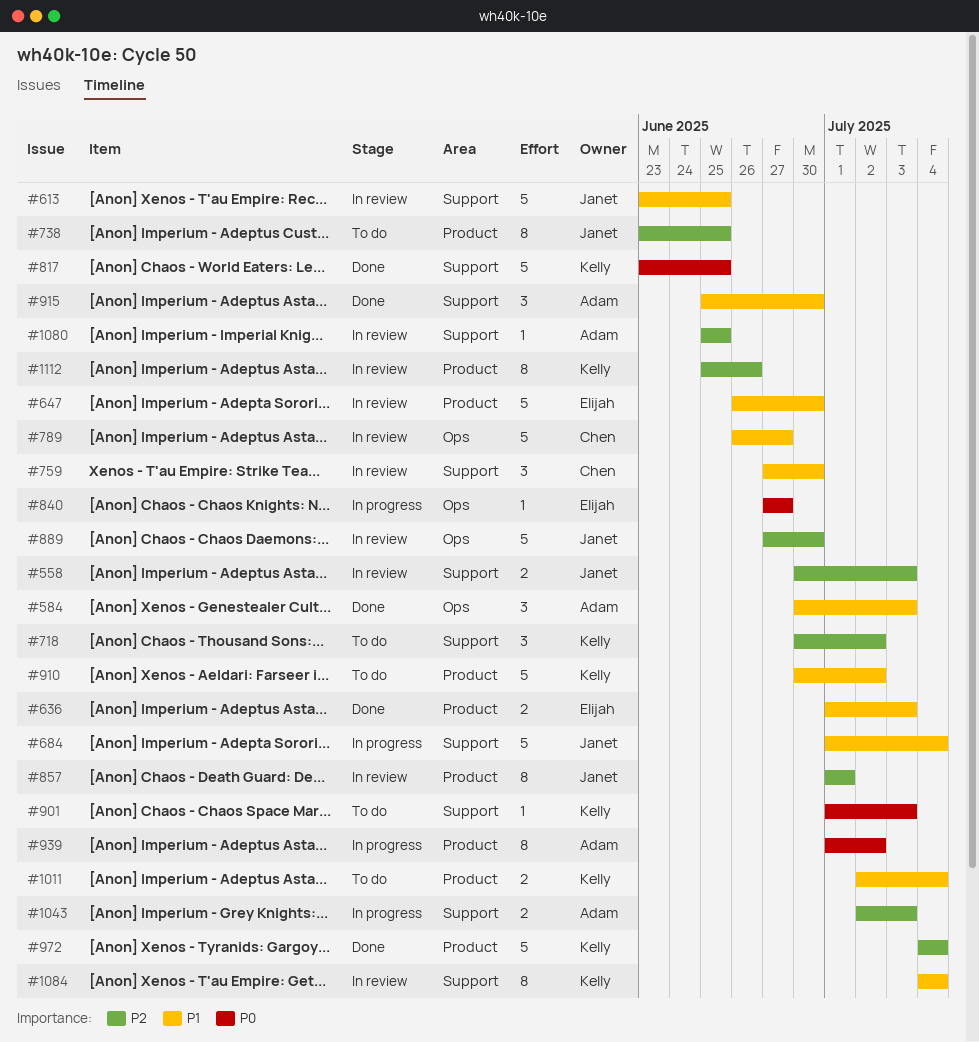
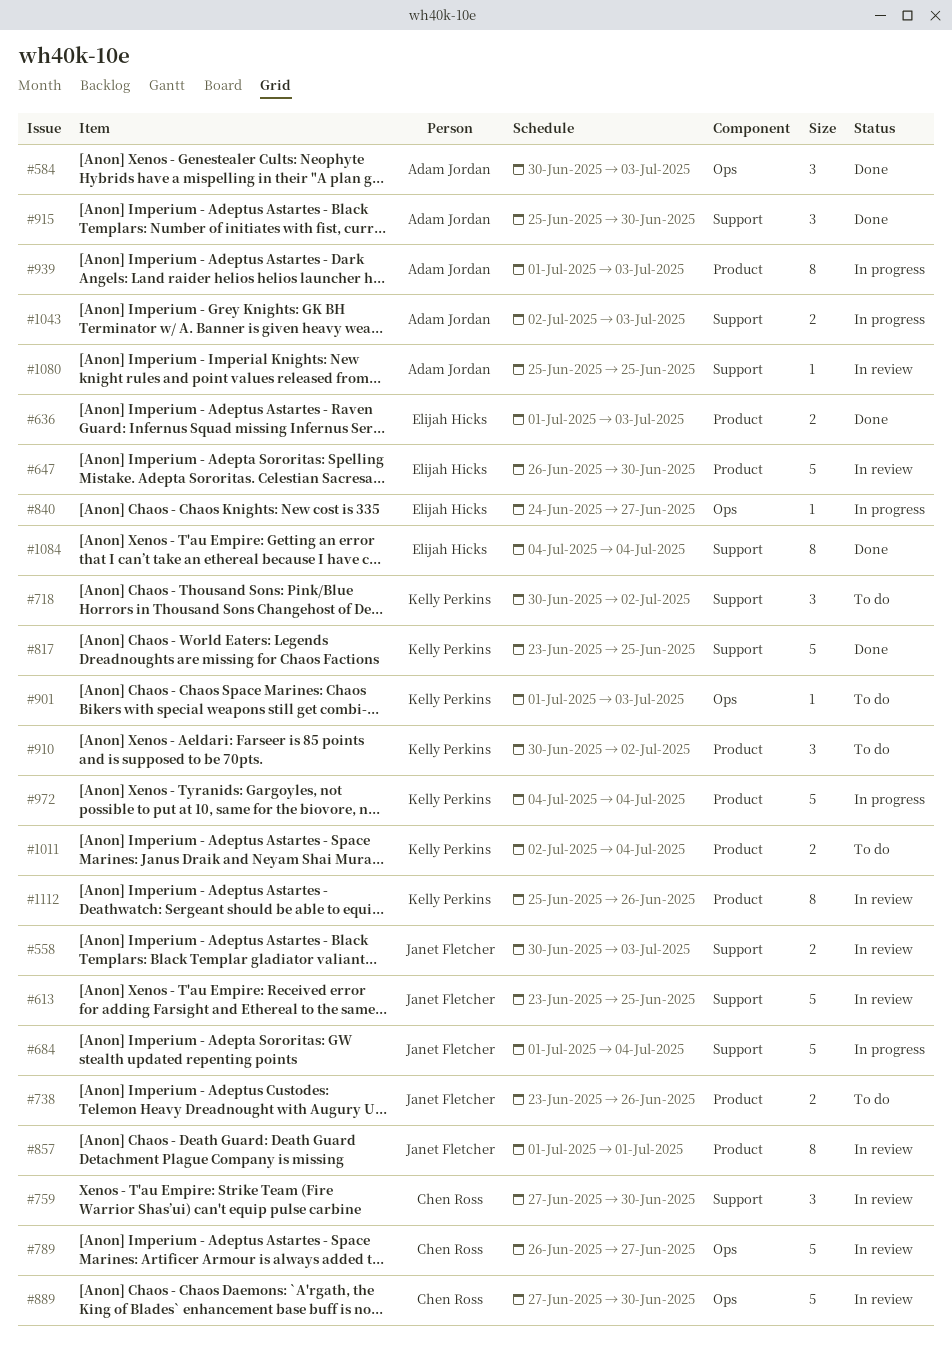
#738, estimate: 8 -> 2
#738, due: Jun 25 -> Jun 26
#840, start: Jun 27 -> Jun 24
#889, owner: Janet Fletcher -> Chen Ross
#901, label: Support -> Ops
#910, estimate: 5 -> 3
#939, due: Jul 2 -> Jul 3
#972, status: Done -> In progress
#1084, status: In review -> Done
#1084, owner: Kelly Perkins -> Elijah Hicks

